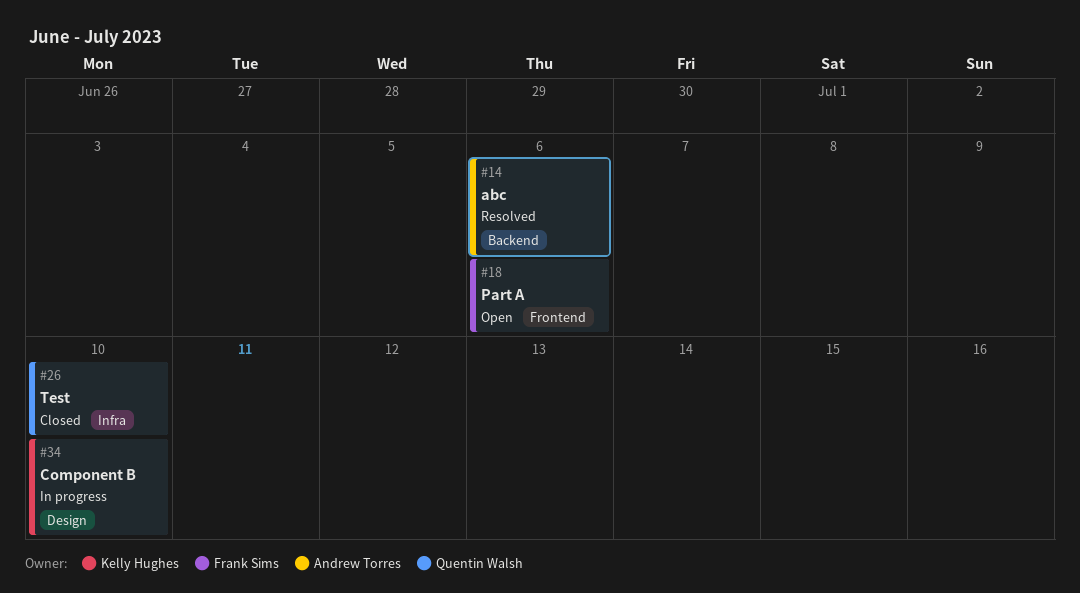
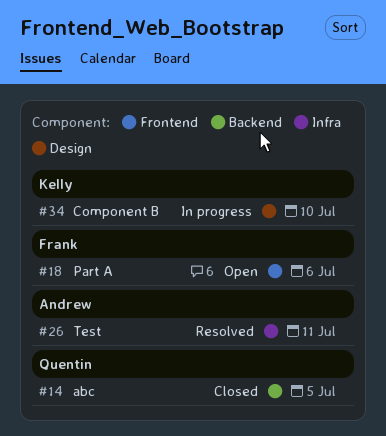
#14, status: Resolved -> Closed
#14, owner: Andrew Torres -> Quentin Walsh
#14, due: Jul 6 -> Jul 5
#26, status: Closed -> Resolved
#26, owner: Quentin Walsh -> Andrew Torres
#26, due: Jul 10 -> Jul 11

